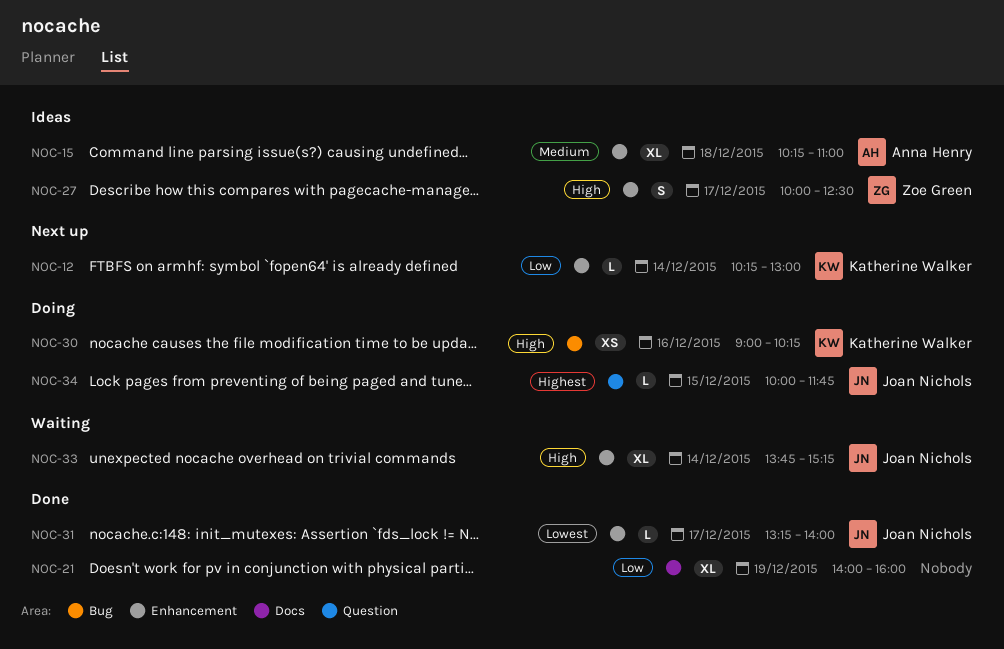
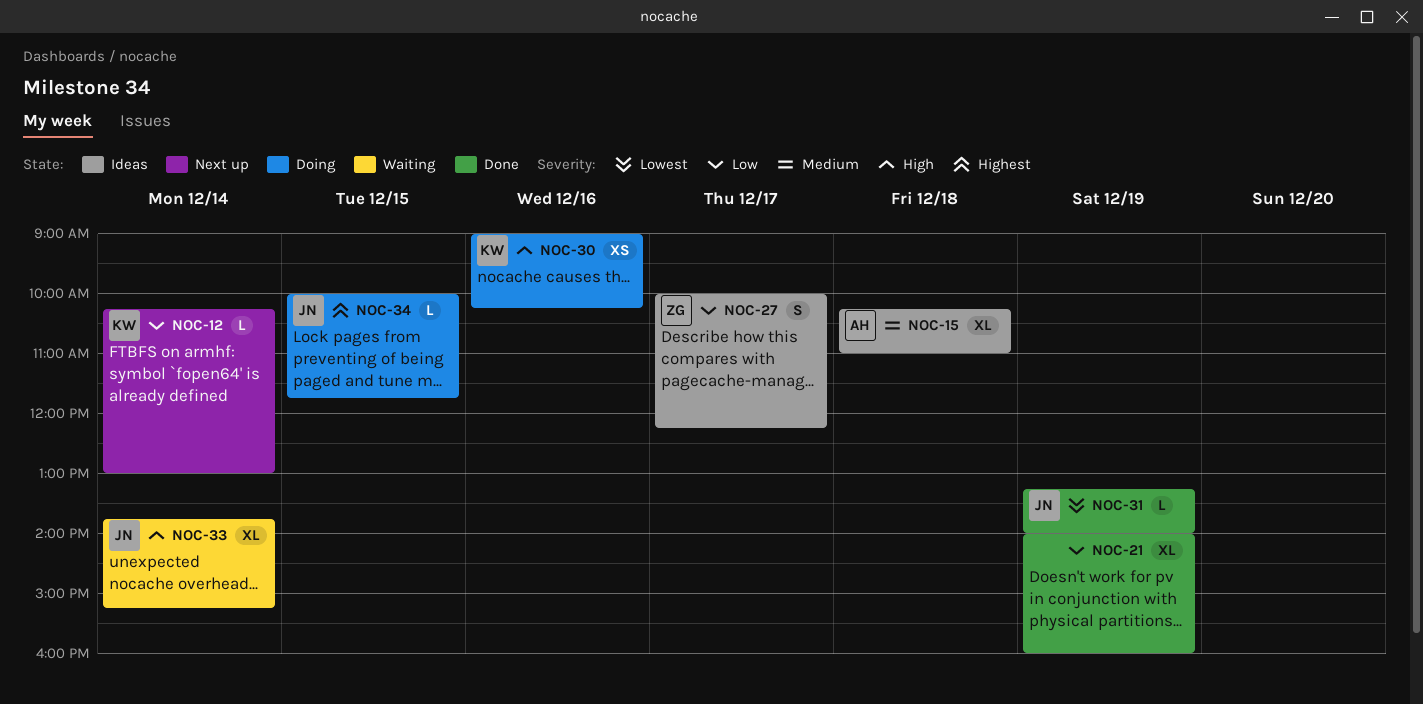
NOC-27, priority: High -> Low
NOC-27, ends: 12:30 -> 12:15
NOC-31, day: Dec 17 -> Dec 19

